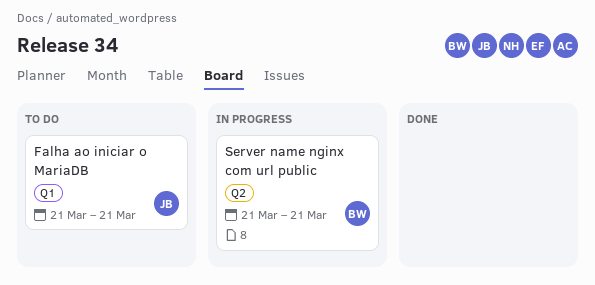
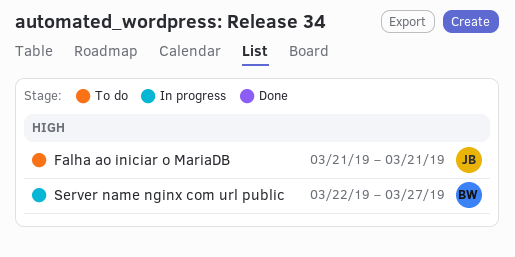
Server name nginx com url public, start: Mar 21 -> Mar 22
Server name nginx com url public, due: Mar 21 -> Mar 27

